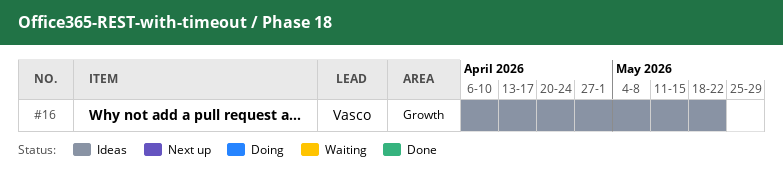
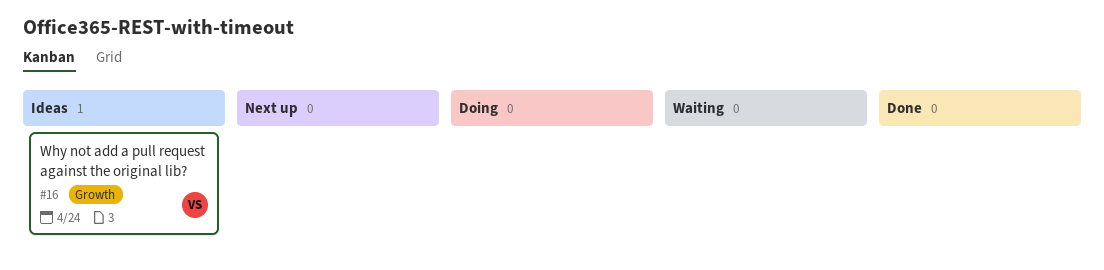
#16, due: May 22 -> Apr 24

